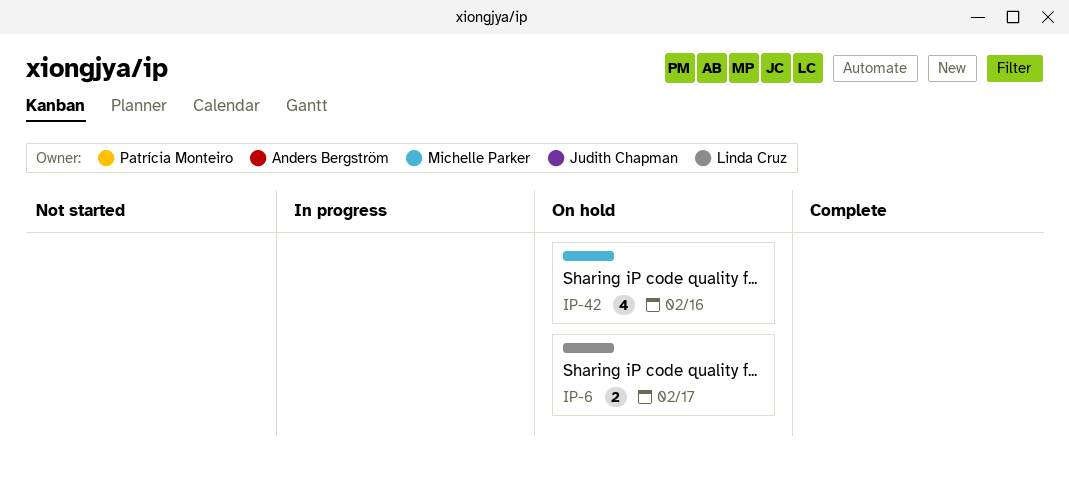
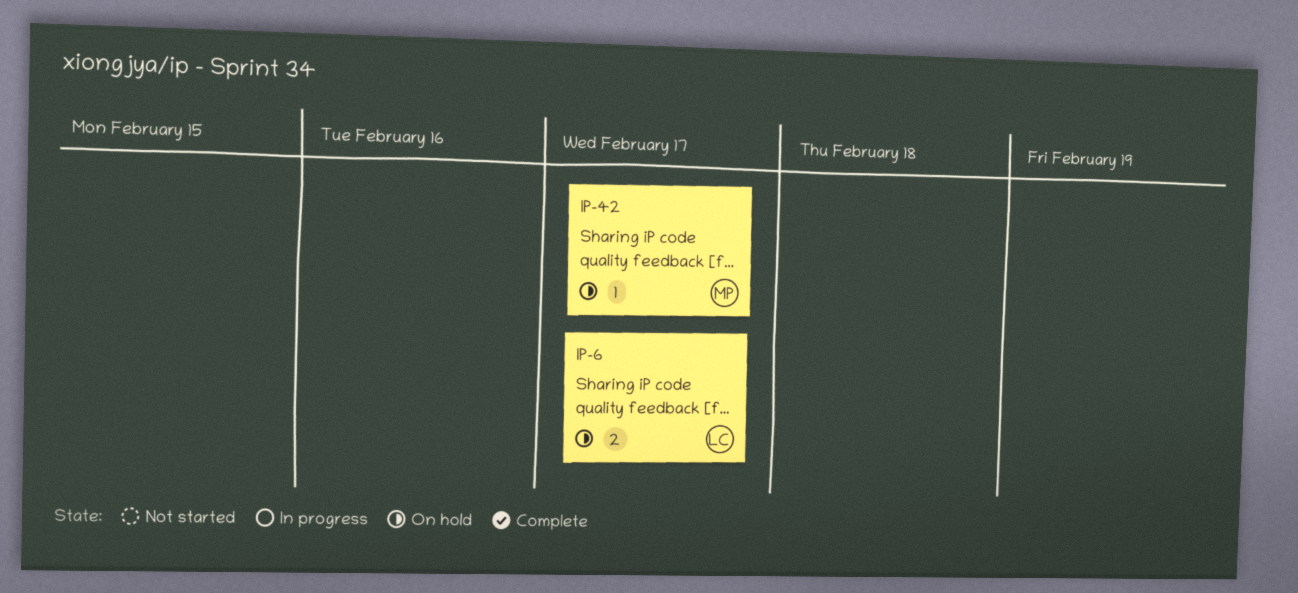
IP-42, estimate: 4 -> 1
IP-42, due: Feb 16 -> Feb 17

